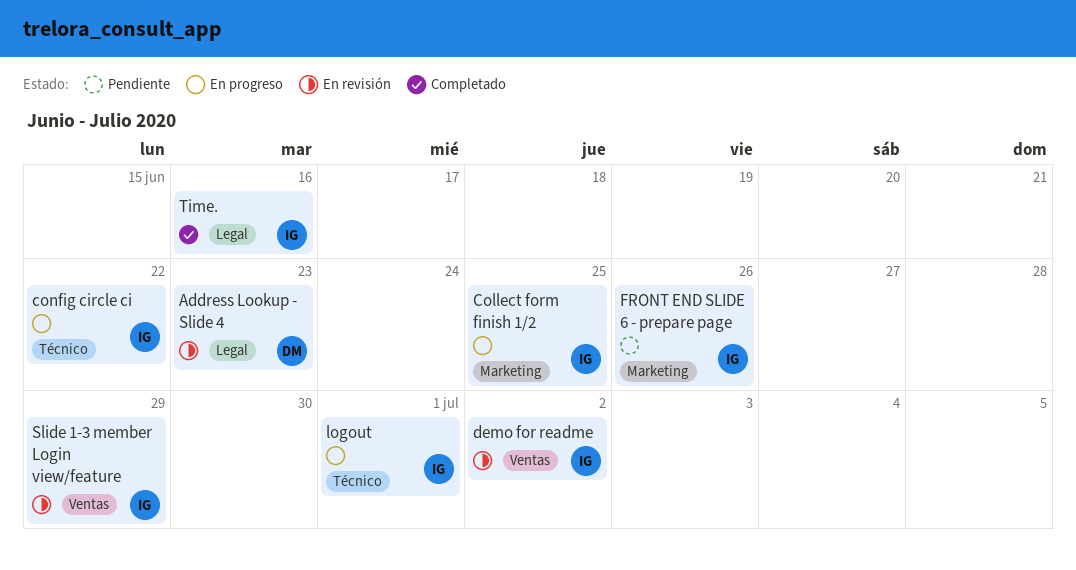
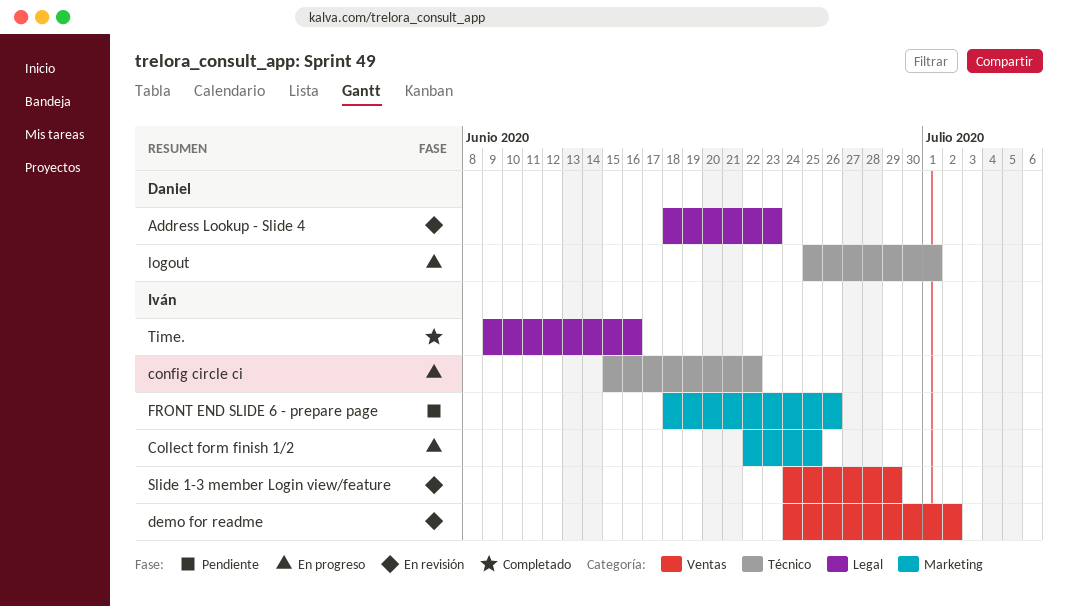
logout, owner: Iván -> Daniel

